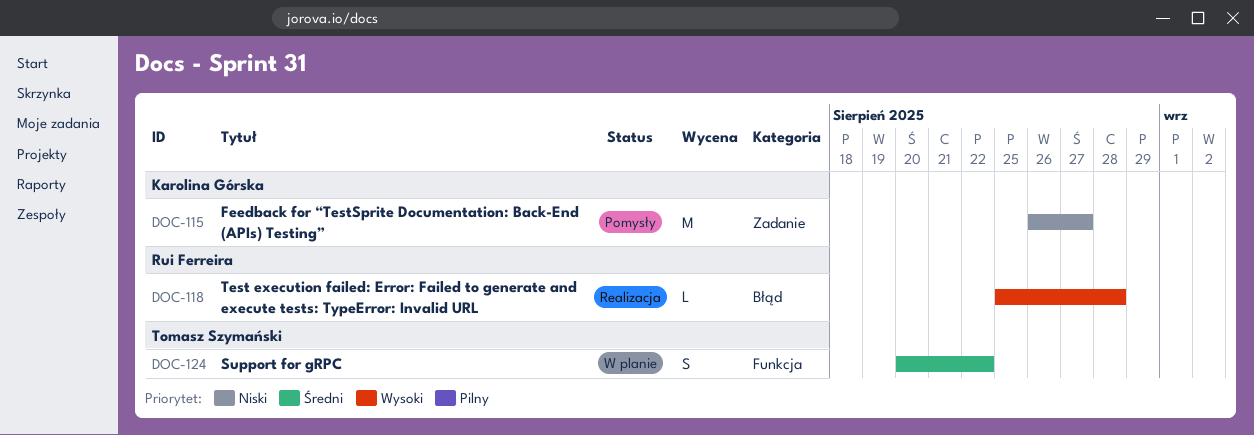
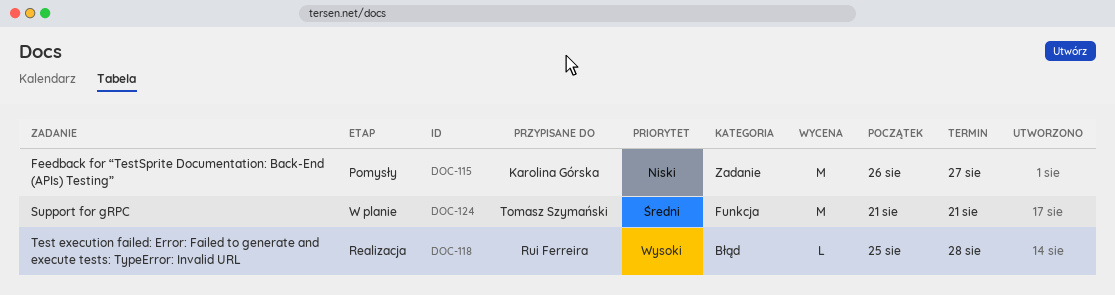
DOC-124, estimate: S -> M
DOC-124, start: Aug 20 -> Aug 21
DOC-124, due: Aug 22 -> Aug 21

